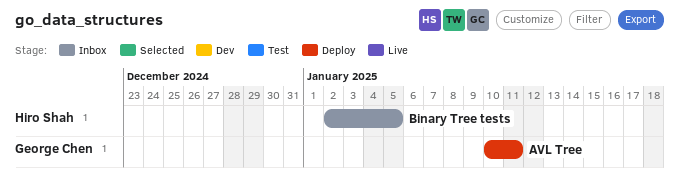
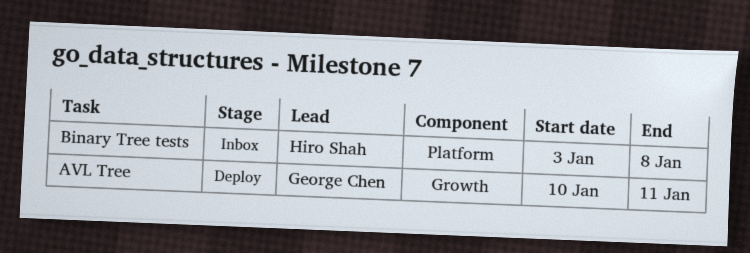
Binary Tree tests, start: Jan 2 -> Jan 3
Binary Tree tests, due: Jan 5 -> Jan 8

